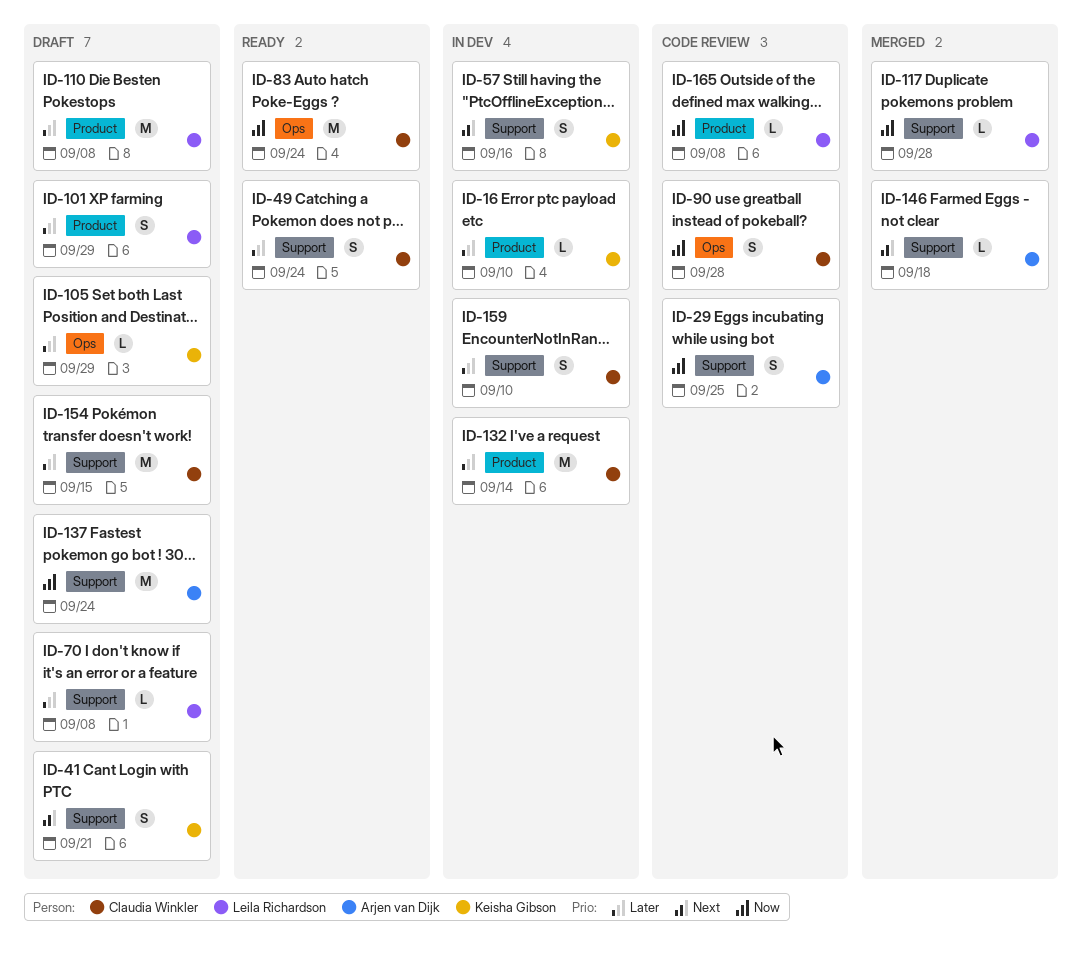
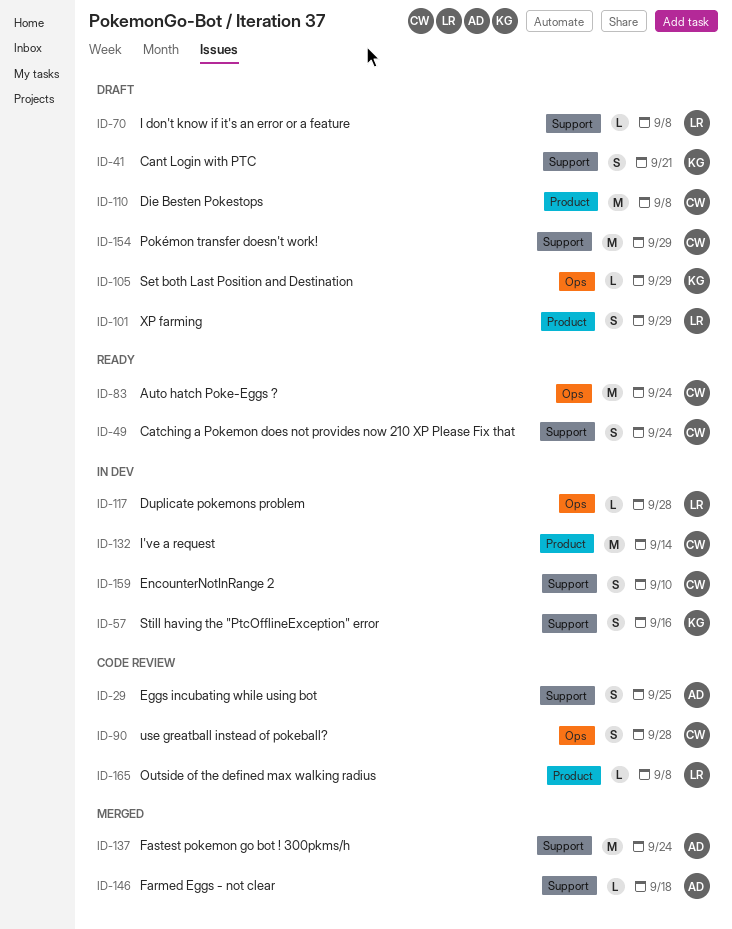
ID-16: present -> none
ID-110, owner: Leila Richardson -> Claudia Winkler
ID-117, status: Merged -> In dev
ID-117, label: Support -> Ops
ID-137, status: Draft -> Merged
ID-154, due: Sep 15 -> Sep 29

